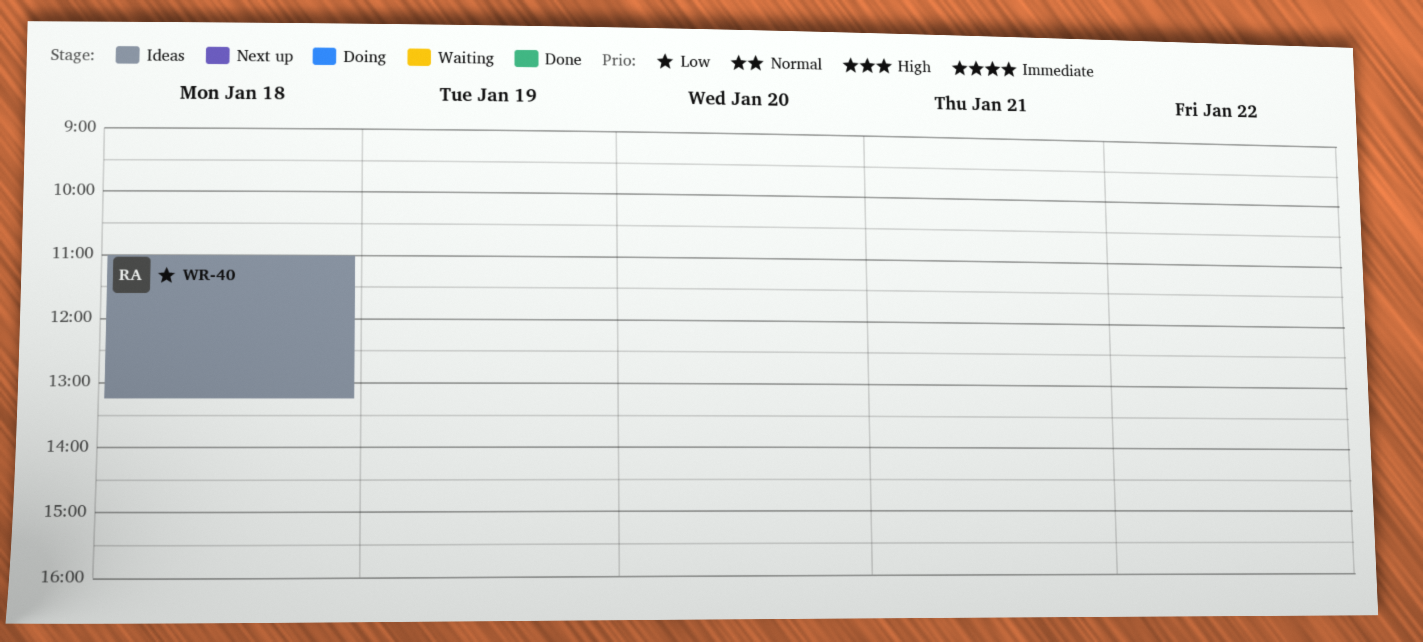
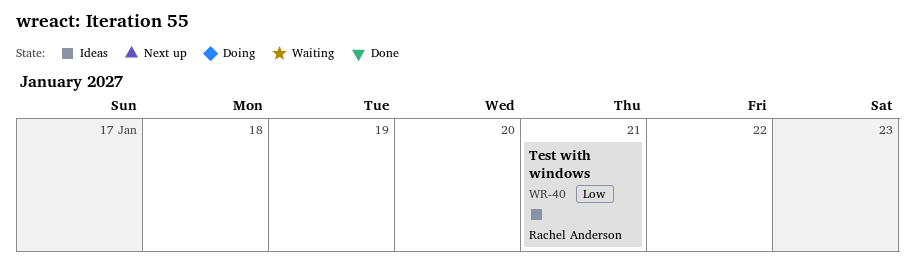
WR-40, day: Jan 18 -> Jan 21

